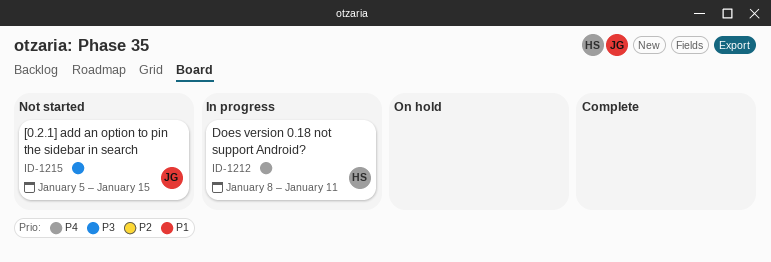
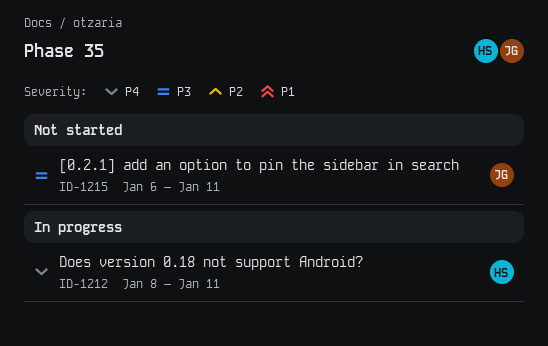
ID-1215, start: Jan 5 -> Jan 6
ID-1215, due: Jan 15 -> Jan 11

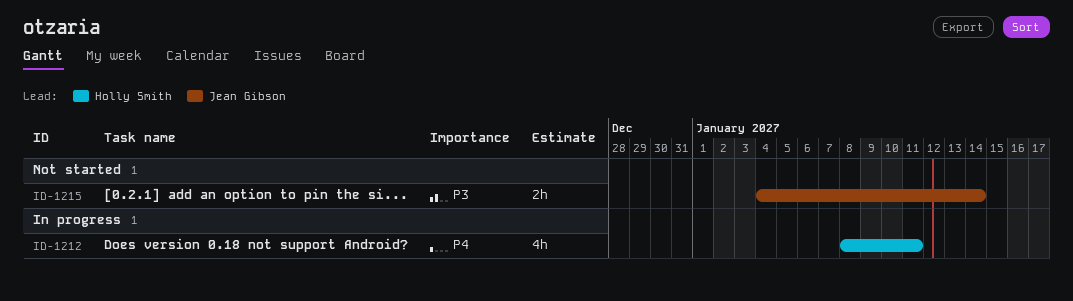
ID-1215, start: Jan 6 -> Jan 4
ID-1215, due: Jan 11 -> Jan 14

